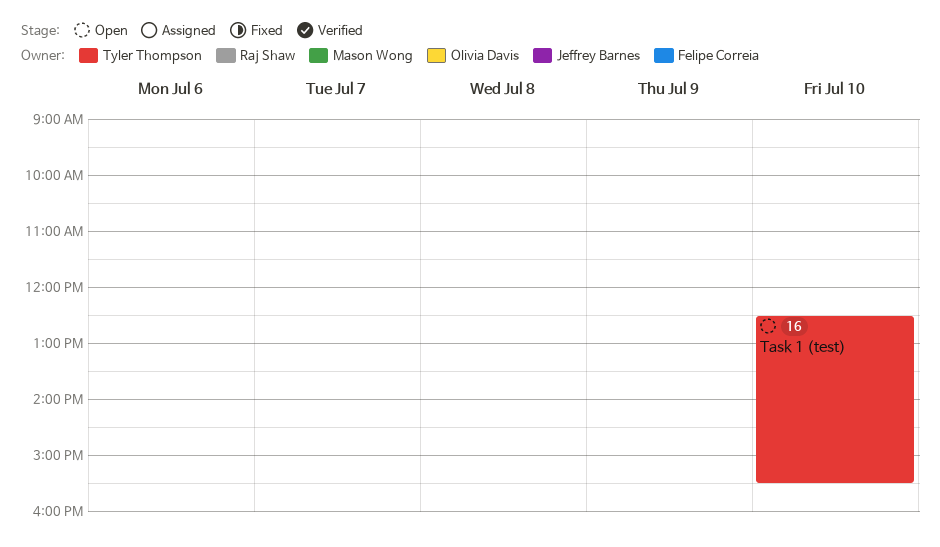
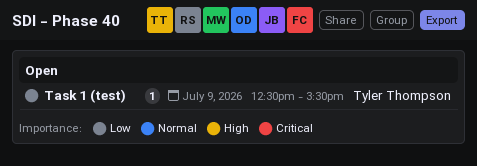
Task 1 (test), estimate: 16 -> 1
Task 1 (test), day: Jul 10 -> Jul 9

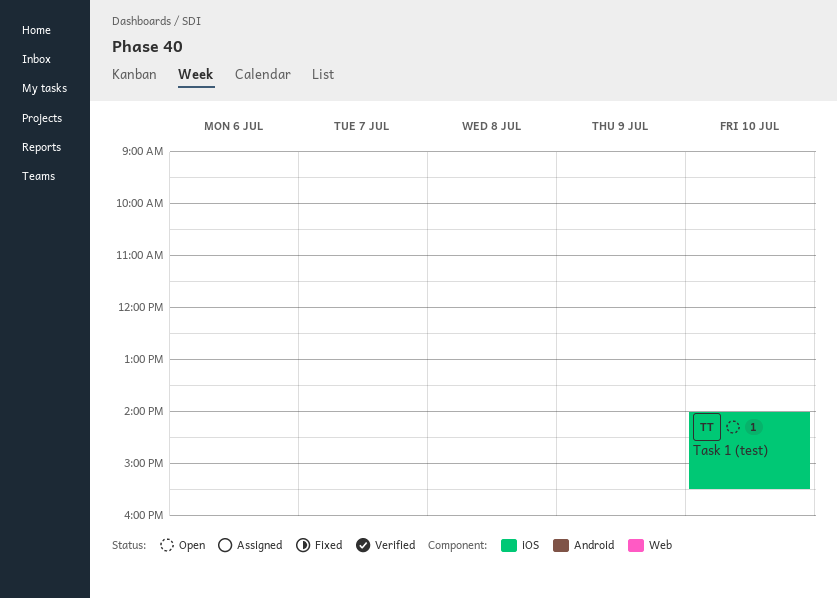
Task 1 (test), day: Jul 9 -> Jul 10
Task 1 (test), begins: 12:30 -> 14:00

